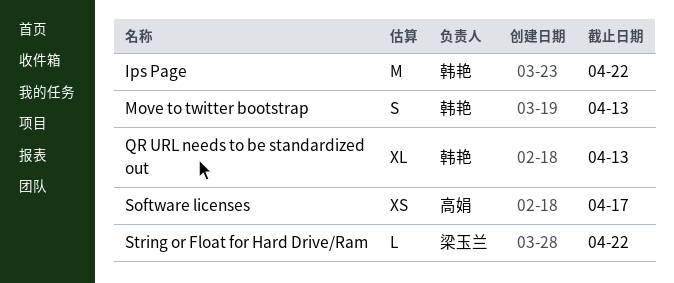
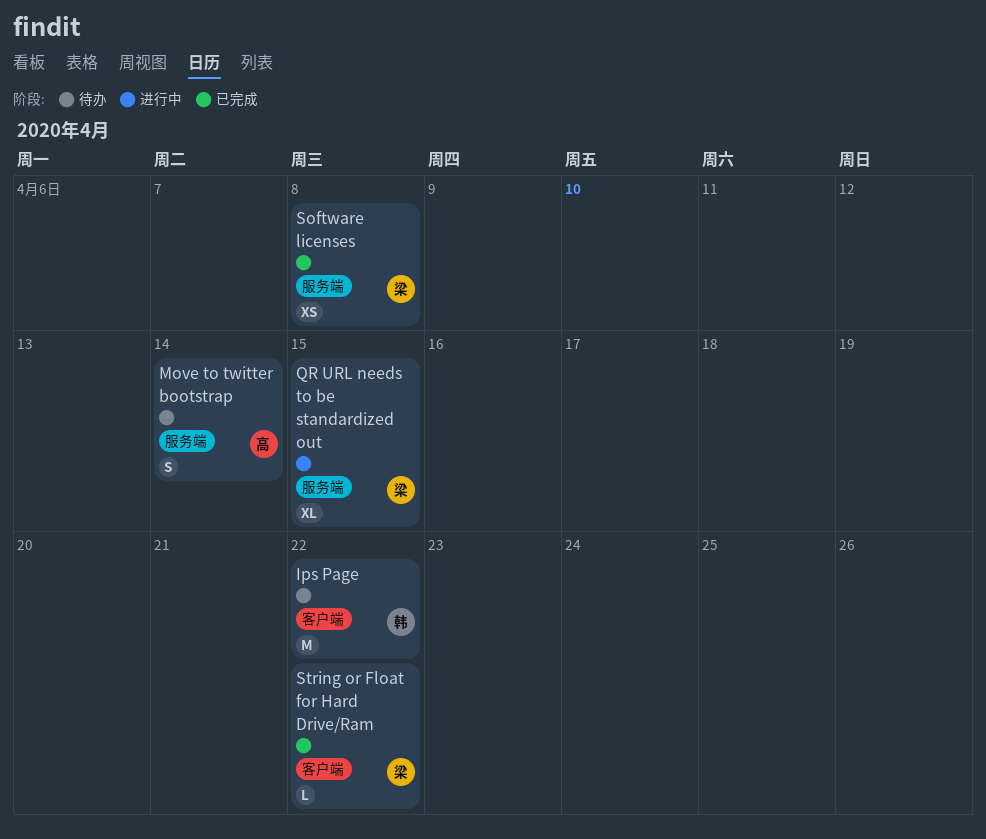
Move to twitter bootstrap, owner: 韩艳 -> 高娟
Move to twitter bootstrap, due: Apr 13 -> Apr 14
QR URL needs to be standardized out, owner: 韩艳 -> 梁玉兰
QR URL needs to be standardized out, due: Apr 13 -> Apr 15
Software licenses, owner: 高娟 -> 梁玉兰
Software licenses, due: Apr 17 -> Apr 8

